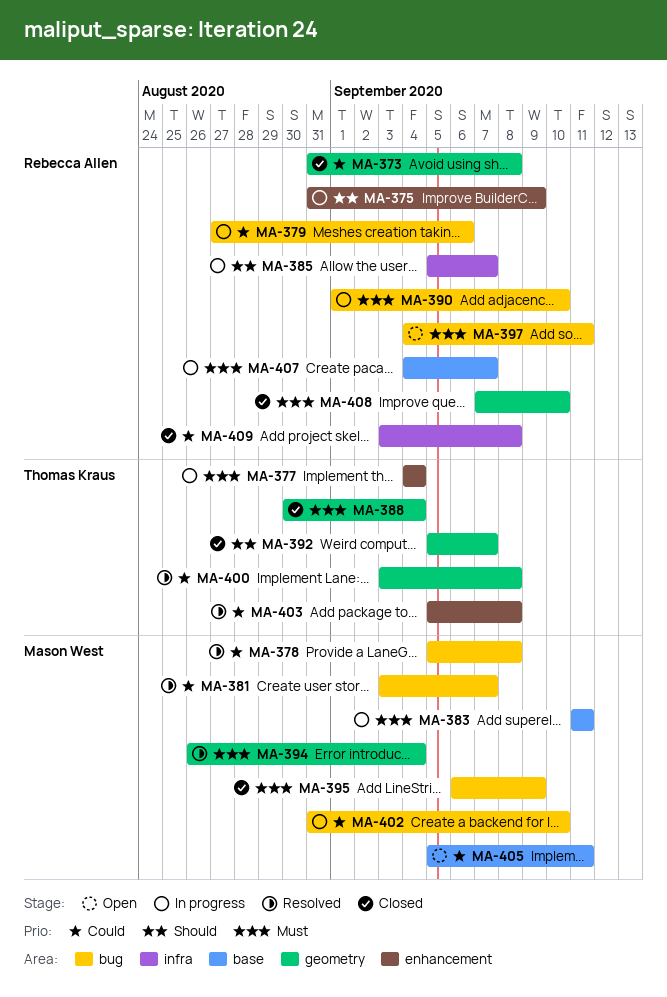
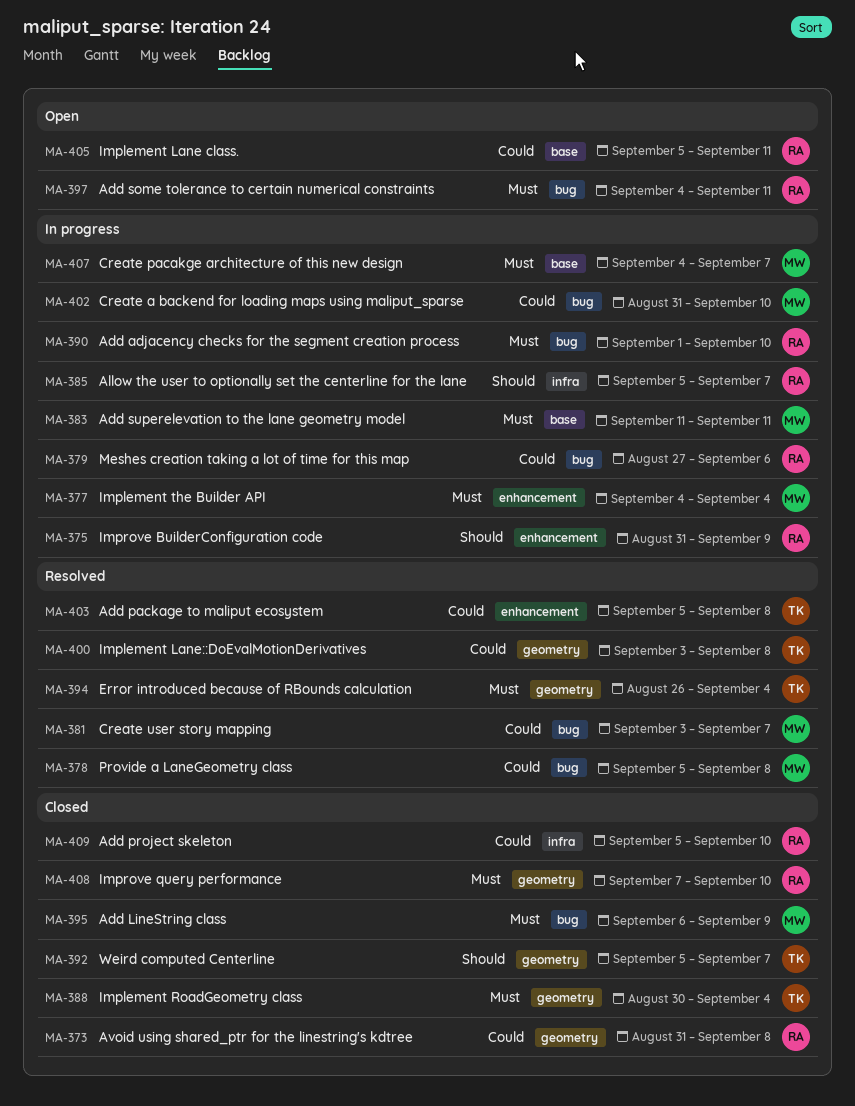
MA-377, owner: Thomas Kraus -> Mason West
MA-394, owner: Mason West -> Thomas Kraus
MA-405, owner: Mason West -> Rebecca Allen
MA-407, owner: Rebecca Allen -> Mason West
MA-409, start: Sep 3 -> Sep 5
MA-409, due: Sep 8 -> Sep 10

